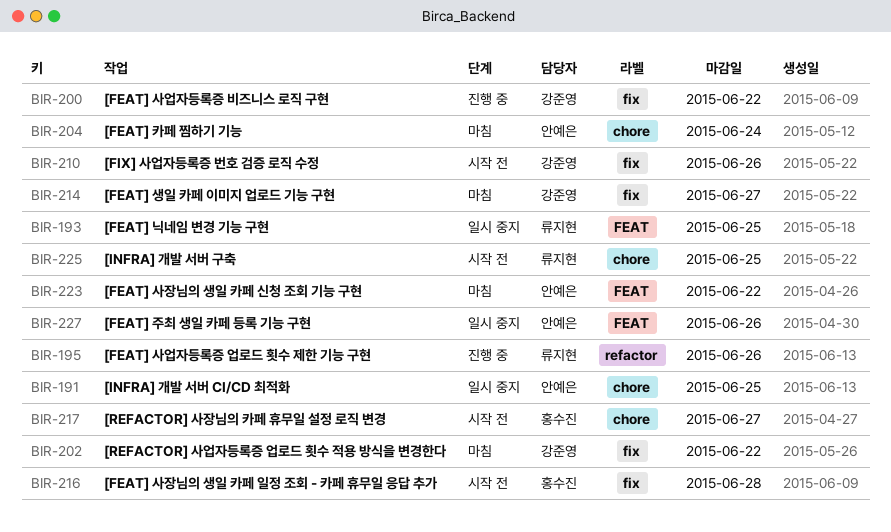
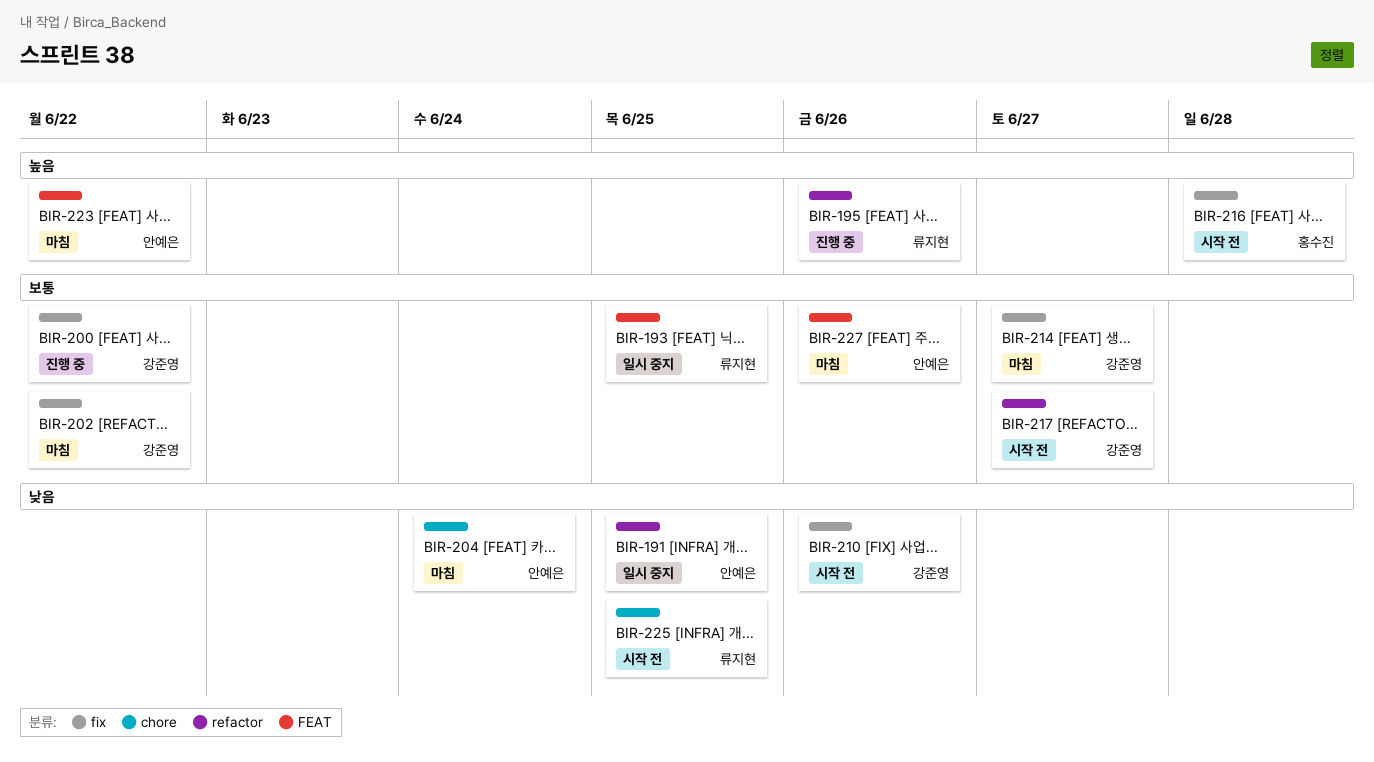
BIR-191, label: chore -> refactor
BIR-217, owner: 홍수진 -> 강준영
BIR-217, label: chore -> refactor
BIR-227, status: 일시 중지 -> 마침

